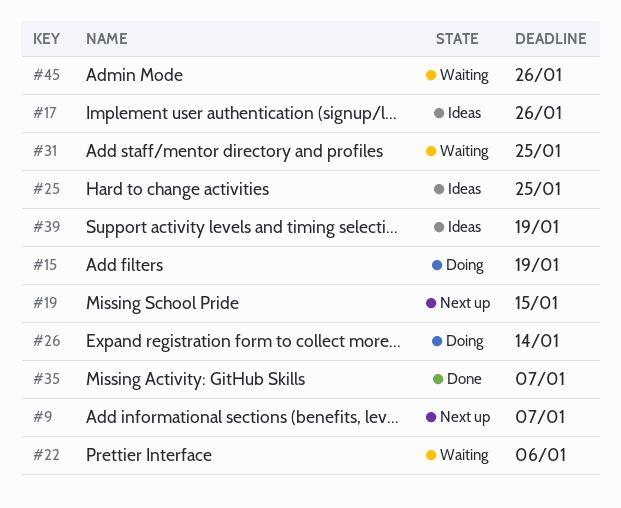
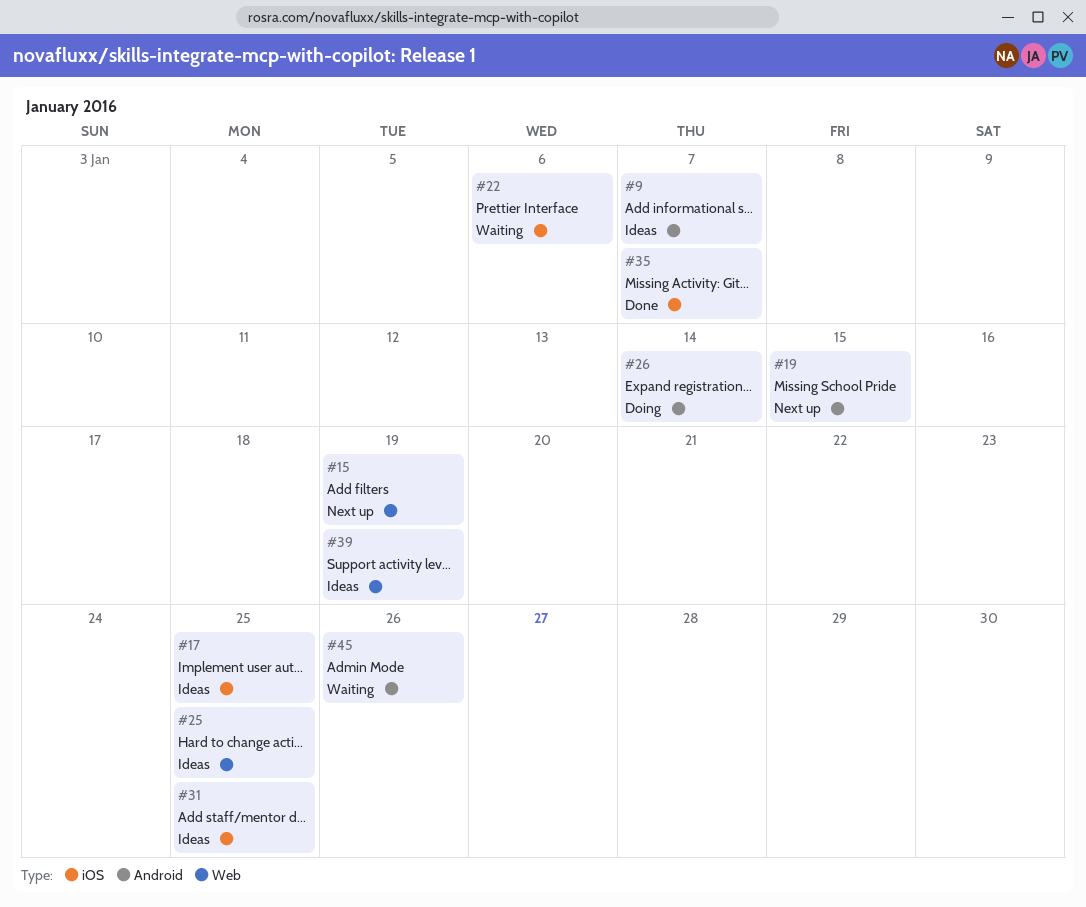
#9, status: Next up -> Ideas
#15, status: Doing -> Next up
#17, due: Jan 26 -> Jan 25
#31, status: Waiting -> Ideas

